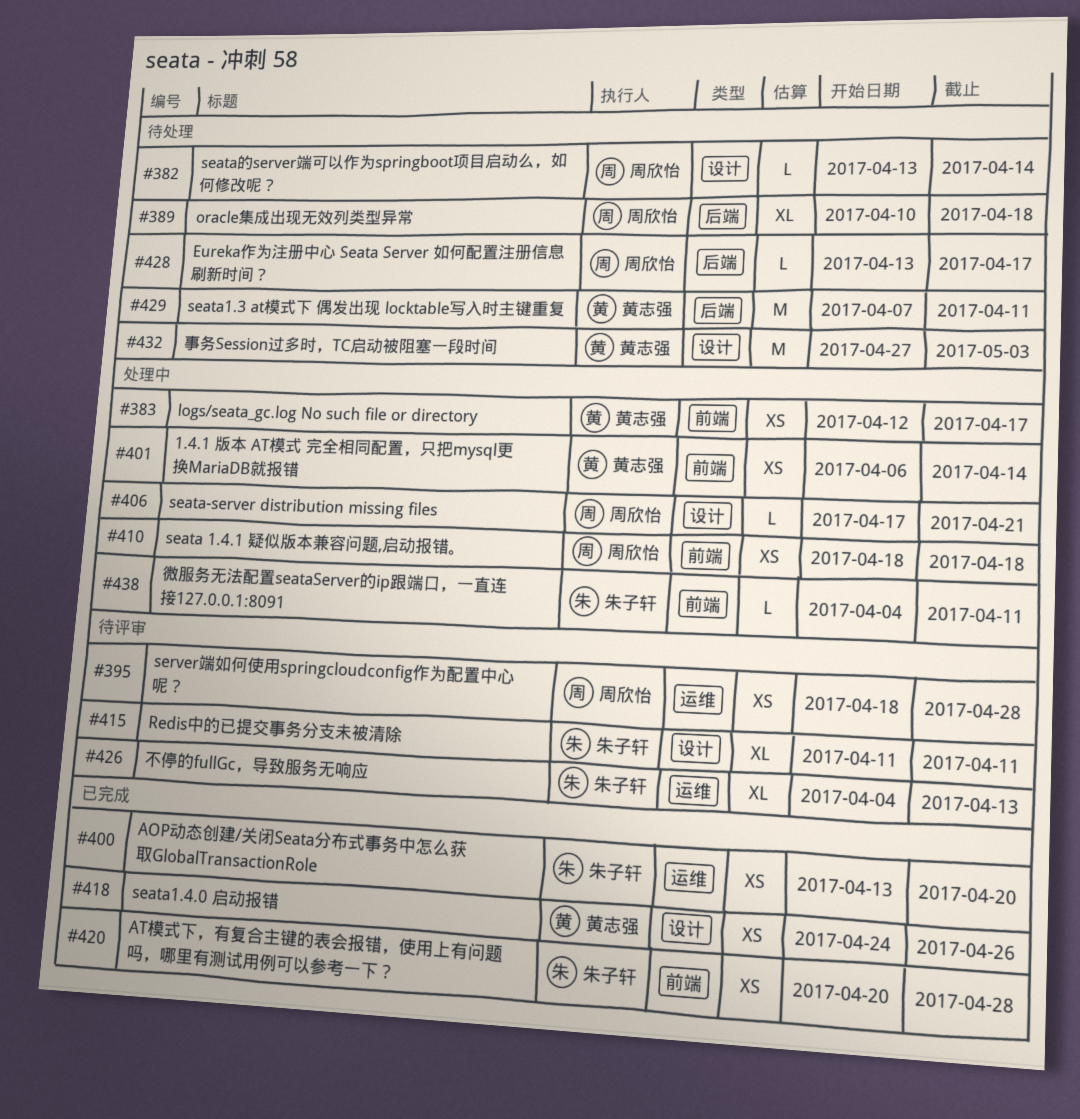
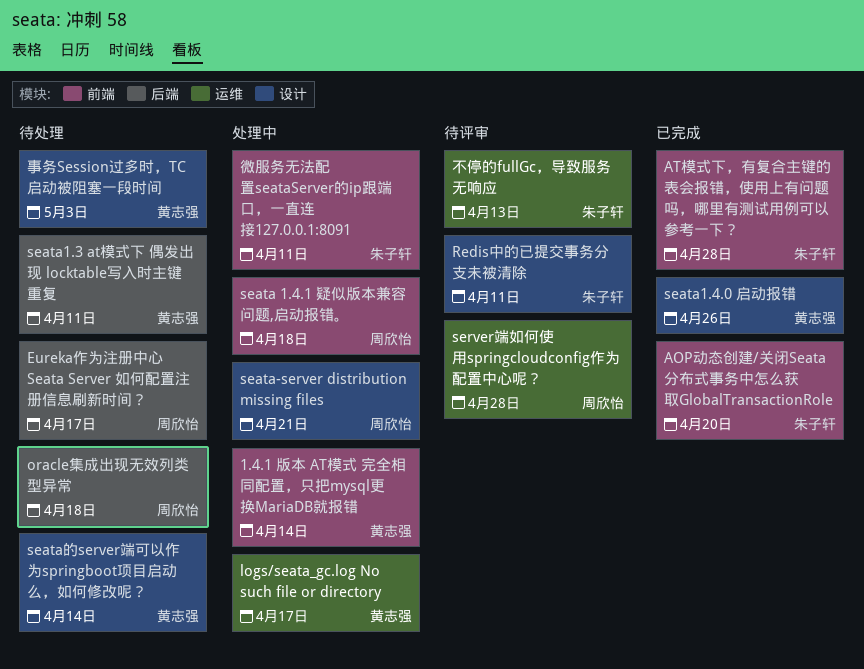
AOP动态创建/关闭Seata分布式事务中怎么获取GlobalTransactionRole, label: 运维 -> 前端
logs/seata_gc.log No such file or directory, label: 前端 -> 运维
seata的server端可以作为springboot项目启动么，如何修改呢？, owner: 周欣怡 -> 黄志强

